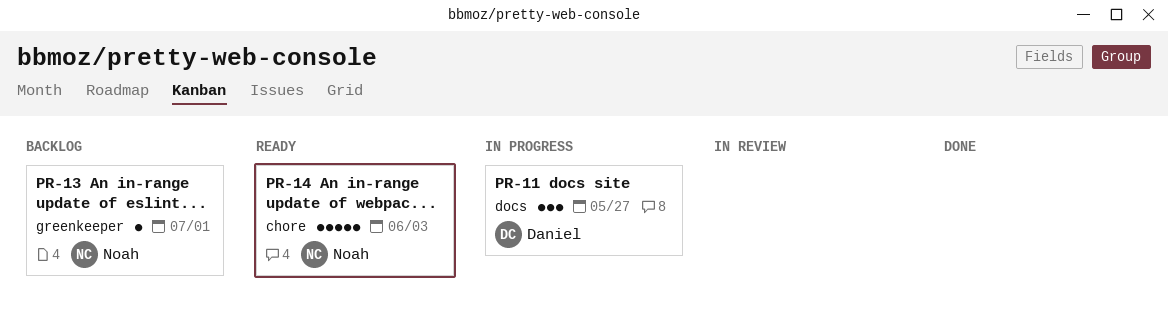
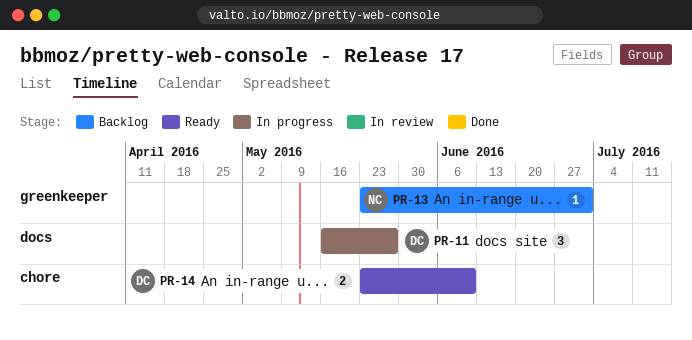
PR-14, owner: Noah -> Daniel
PR-14, estimate: 5 -> 2
PR-14, due: Jun 3 -> Jun 10

